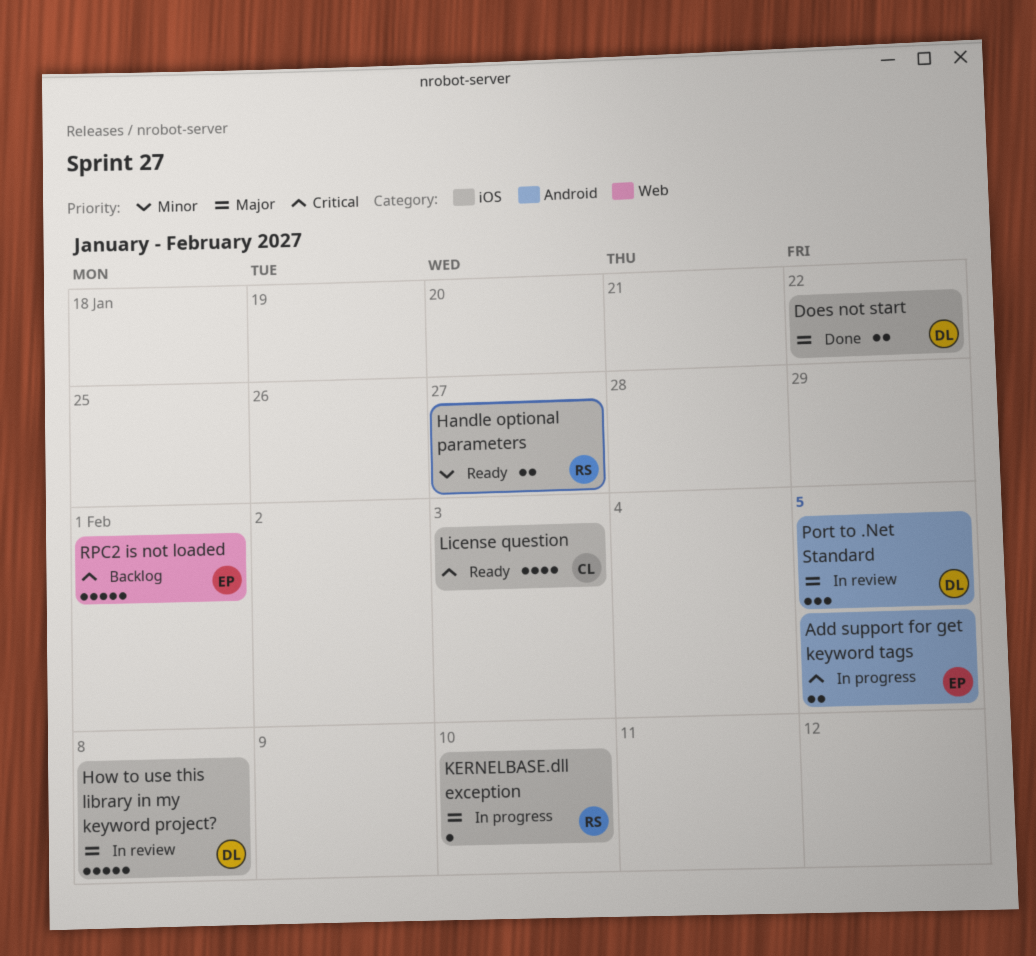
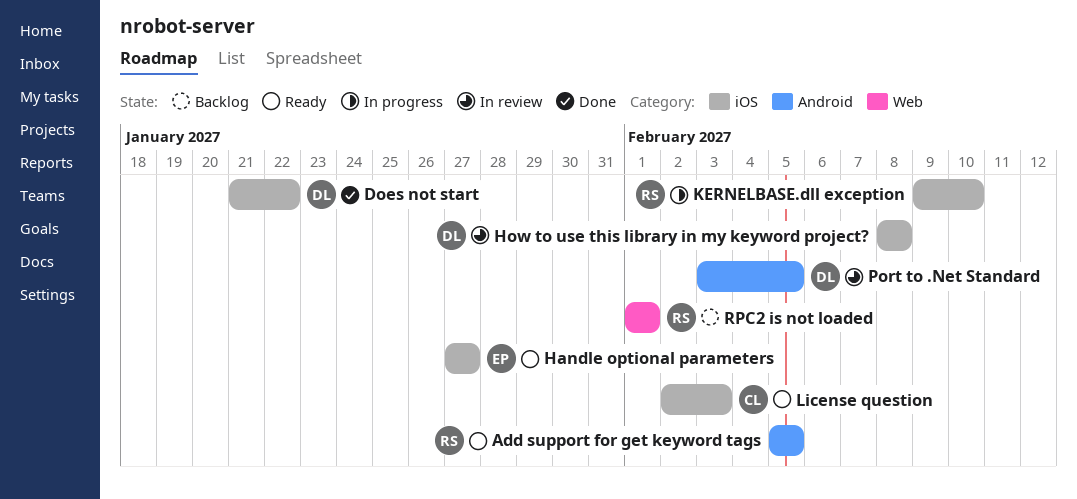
Add support for get keyword tags, status: In progress -> Ready
Add support for get keyword tags, owner: EP -> RS
Handle optional parameters, owner: RS -> EP
RPC2 is not loaded, owner: EP -> RS

